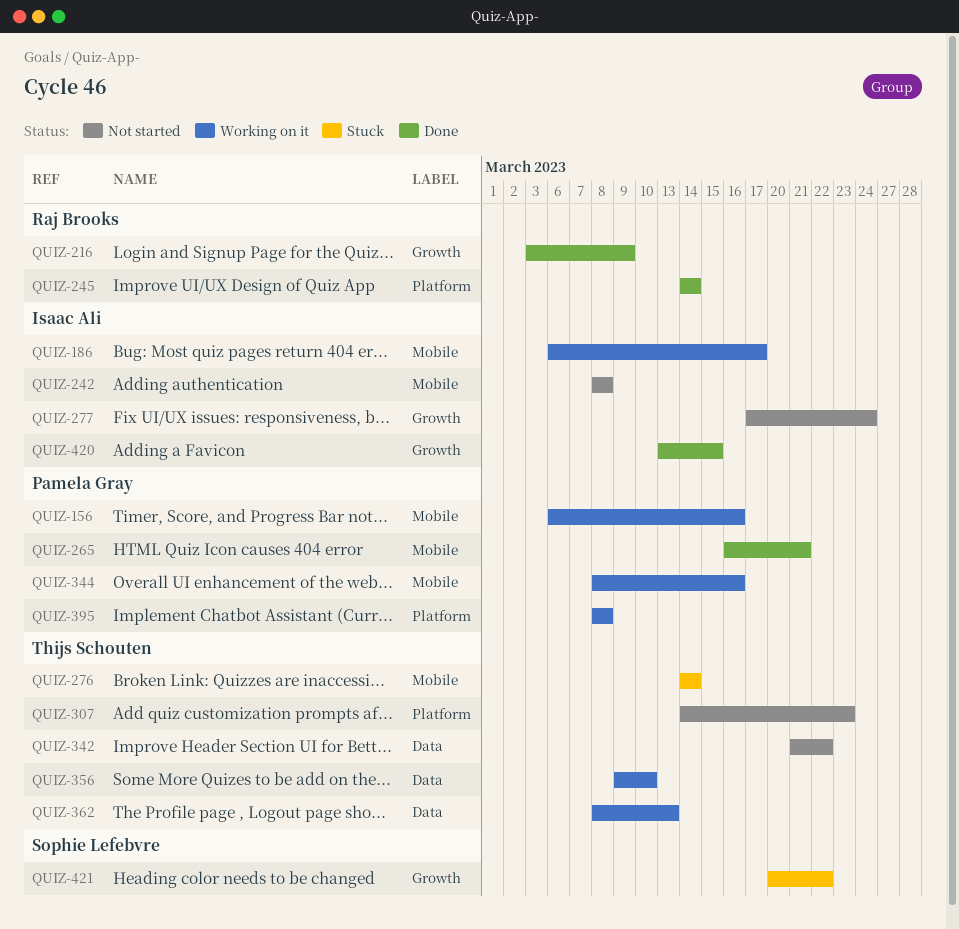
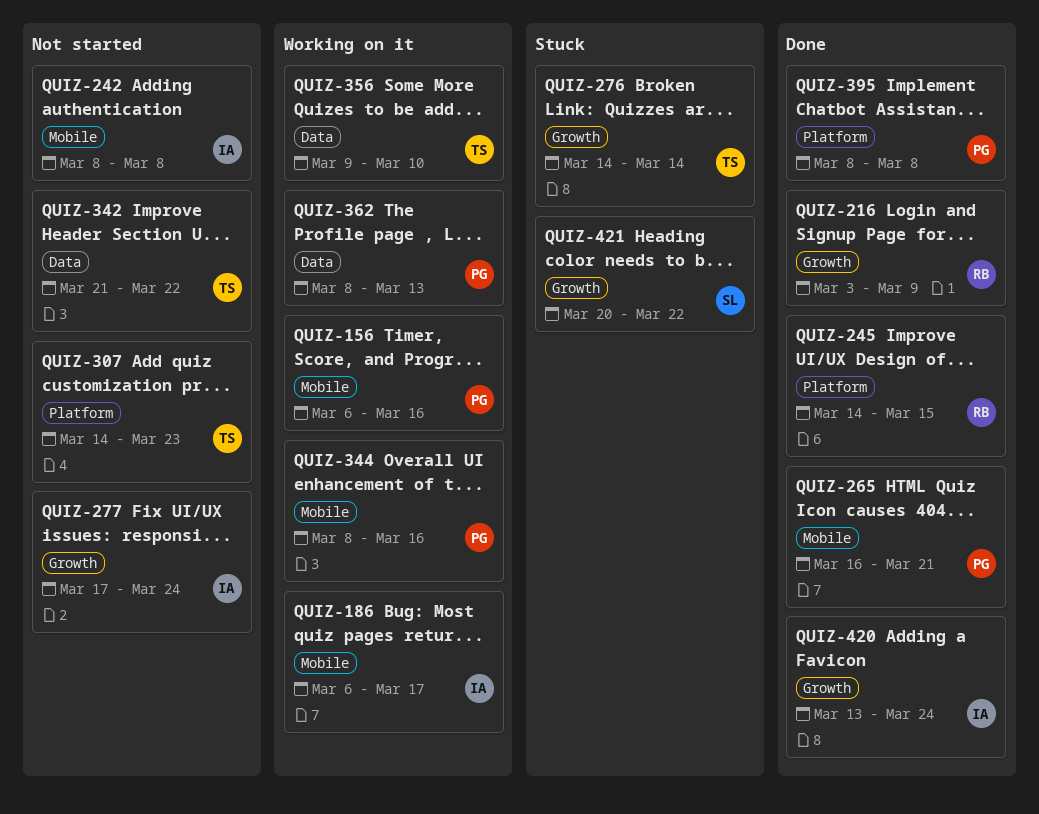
QUIZ-245, due: Mar 14 -> Mar 15
QUIZ-276, label: Mobile -> Growth
QUIZ-362, owner: Thijs Schouten -> Pamela Gray
QUIZ-395, status: Working on it -> Done
QUIZ-420, due: Mar 15 -> Mar 24

